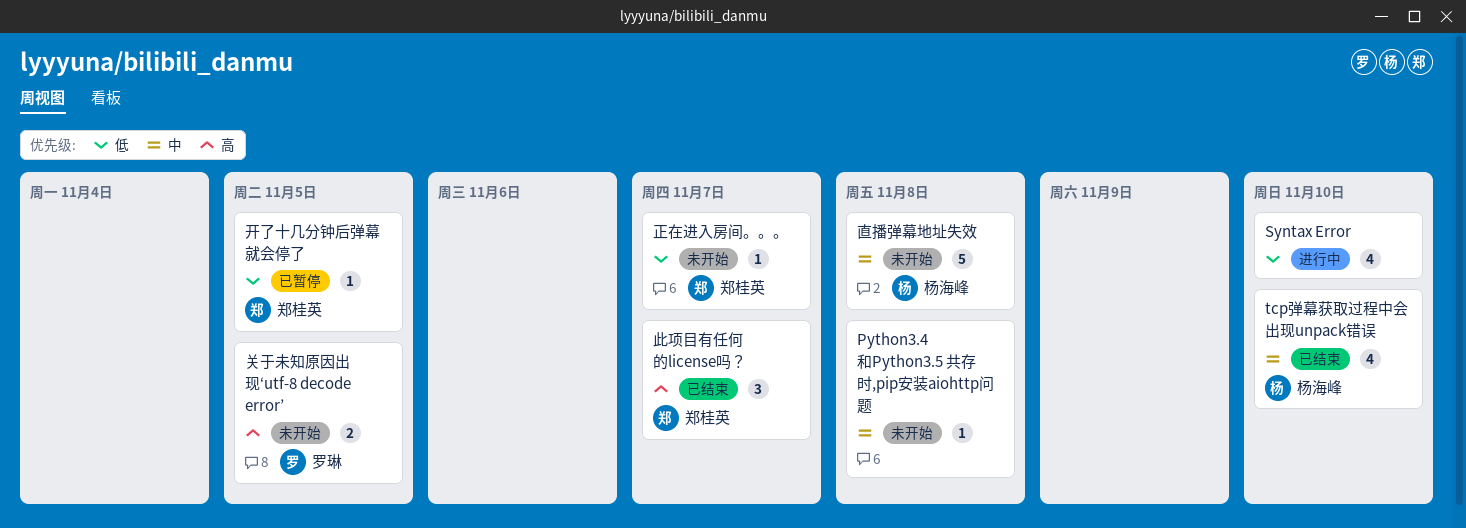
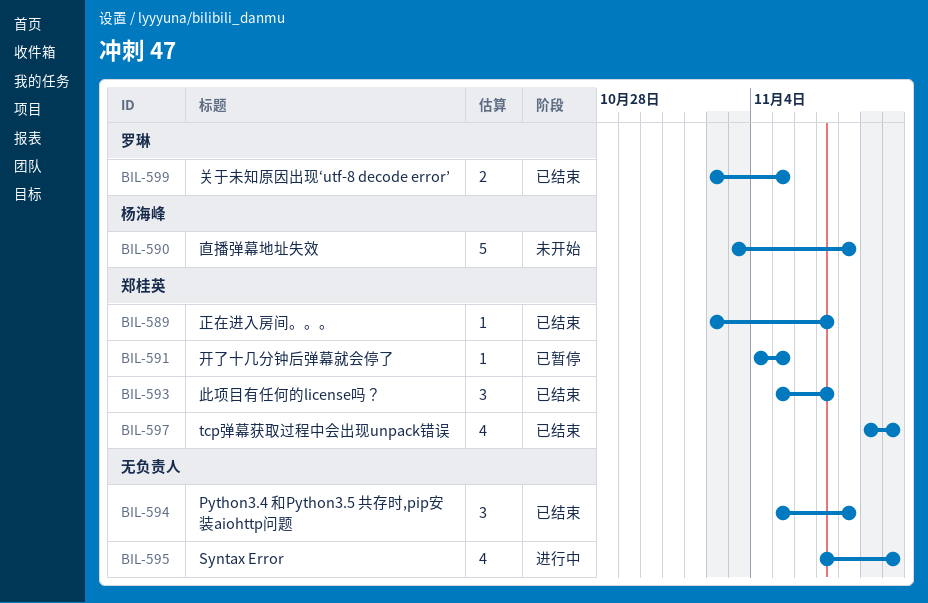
Python3.4 和Python3.5 共存时,pip安装aiohttp问题, status: 未开始 -> 已结束
Python3.4 和Python3.5 共存时,pip安装aiohttp问题, estimate: 1 -> 3
tcp弹幕获取过程中会出现unpack错误, owner: 杨海峰 -> 郑桂英
关于未知原因出现‘utf-8 decode error’, status: 未开始 -> 已结束
正在进入房间。。。, status: 未开始 -> 已结束

